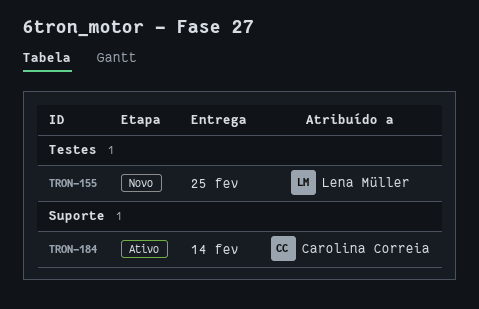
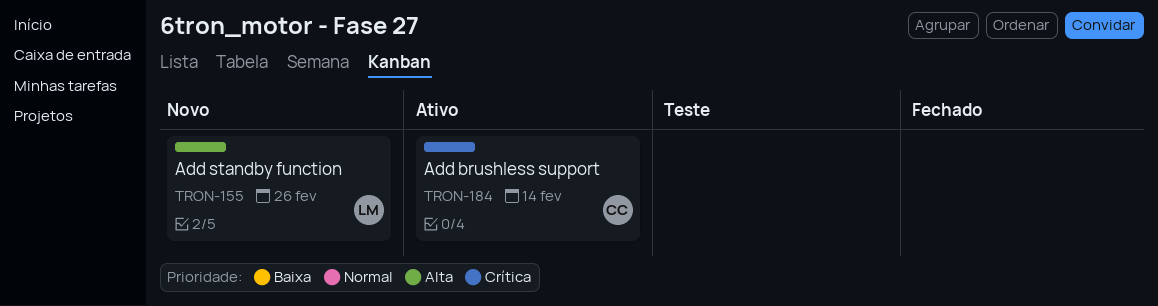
TRON-155, due: Feb 25 -> Feb 26

